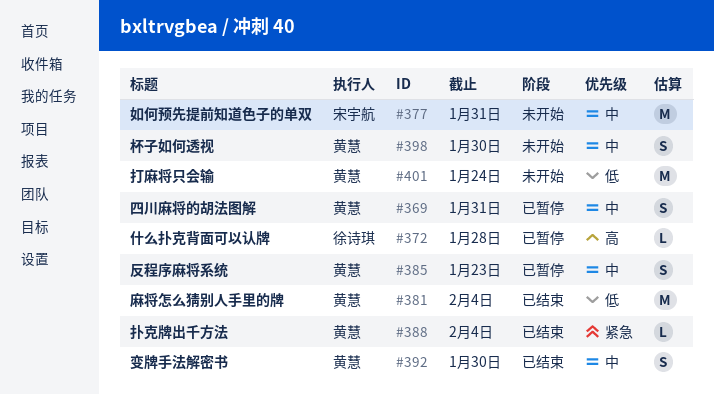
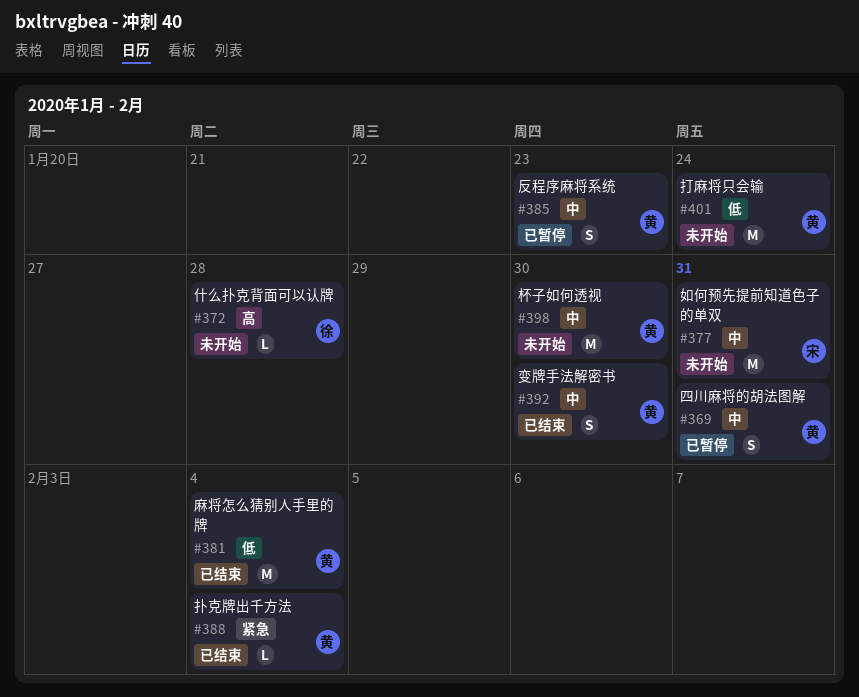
#372, status: 已暂停 -> 未开始
#398, estimate: S -> M

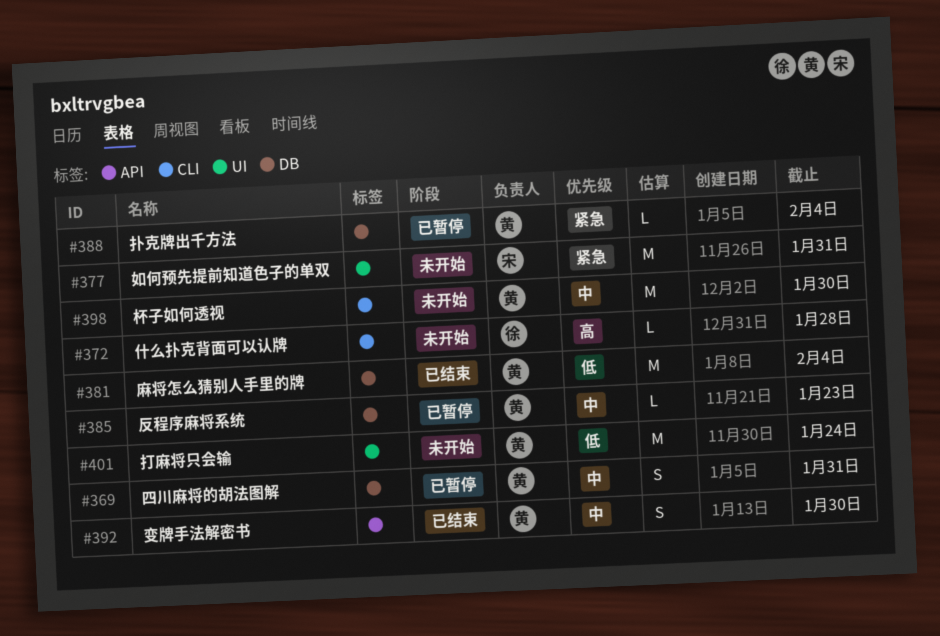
#377, priority: 中 -> 紧急
#385, estimate: S -> L
#388, status: 已结束 -> 已暂停

